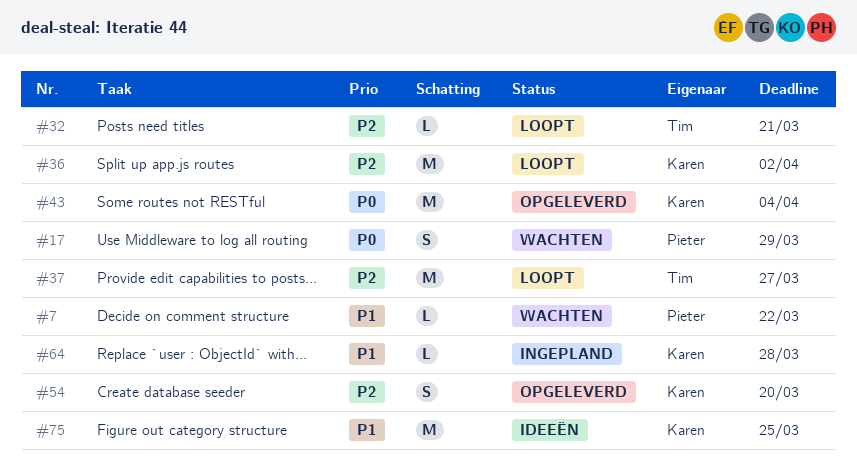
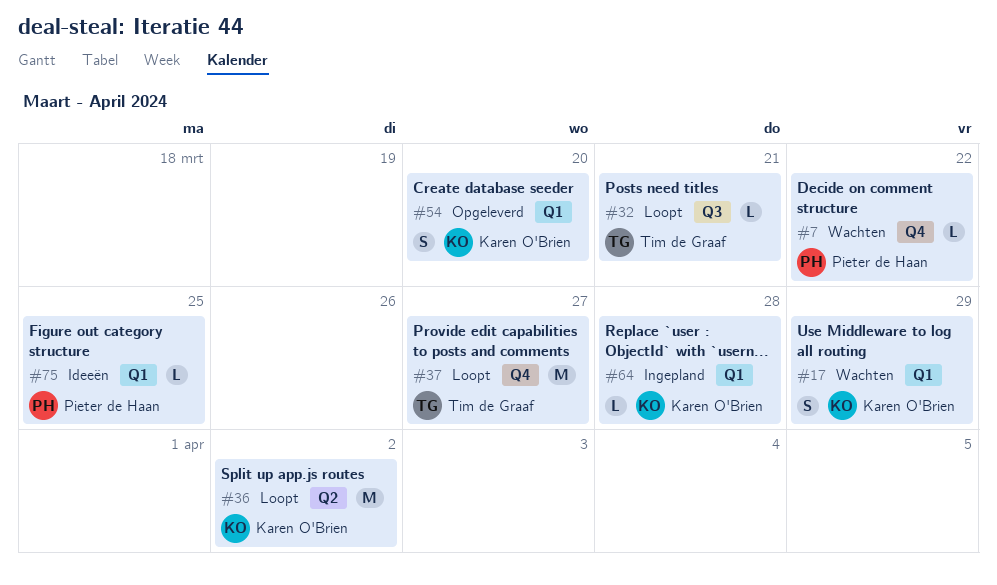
#17, owner: Pieter de Haan -> Karen O'Brien
#43: present -> none
#75, owner: Karen O'Brien -> Pieter de Haan
#75, estimate: M -> L

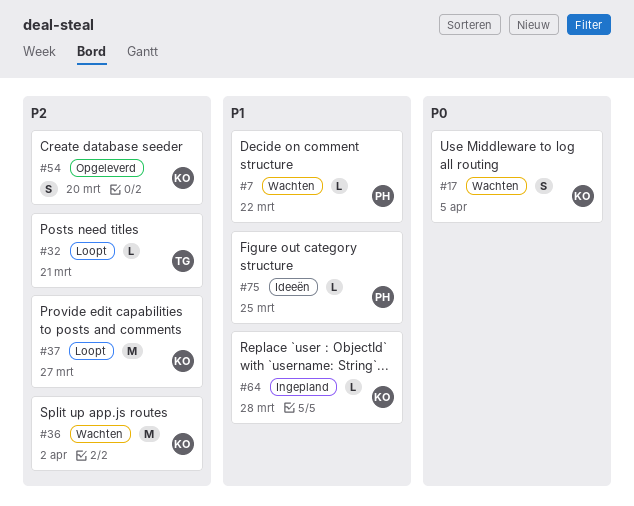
#17, due: Mar 29 -> Apr 5
#36, status: Loopt -> Wachten
#37, owner: Tim de Graaf -> Karen O'Brien

